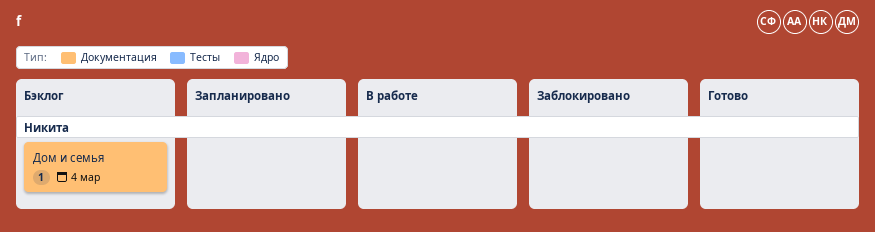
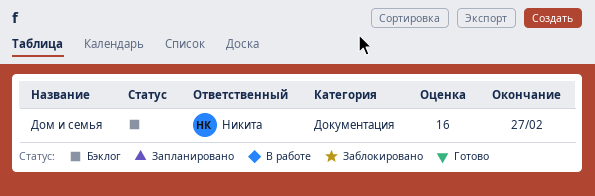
Дом и семья, estimate: 1 -> 16
Дом и семья, due: Mar 4 -> Feb 27

